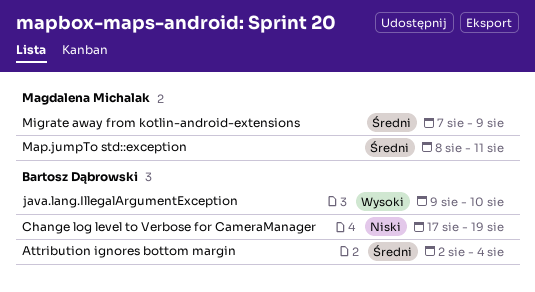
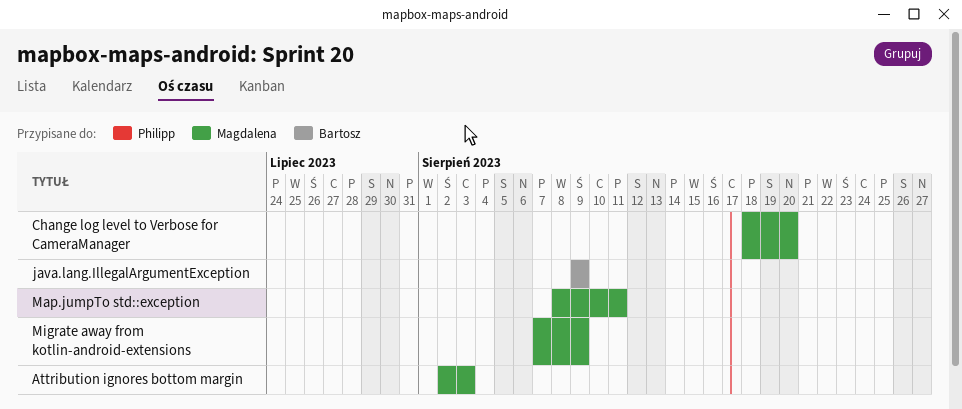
Attribution ignores bottom margin, owner: Bartosz Dąbrowski -> Magdalena Michalak
Attribution ignores bottom margin, due: Aug 4 -> Aug 3
Change log level to Verbose for CameraManager, owner: Bartosz Dąbrowski -> Magdalena Michalak
Change log level to Verbose for CameraManager, start: Aug 17 -> Aug 18
Change log level to Verbose for CameraManager, due: Aug 19 -> Aug 20
java.lang.IllegalArgumentException, due: Aug 10 -> Aug 9

